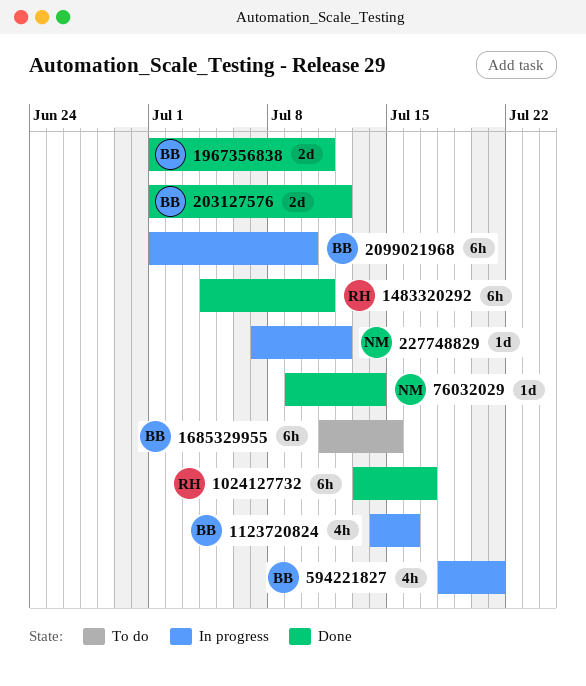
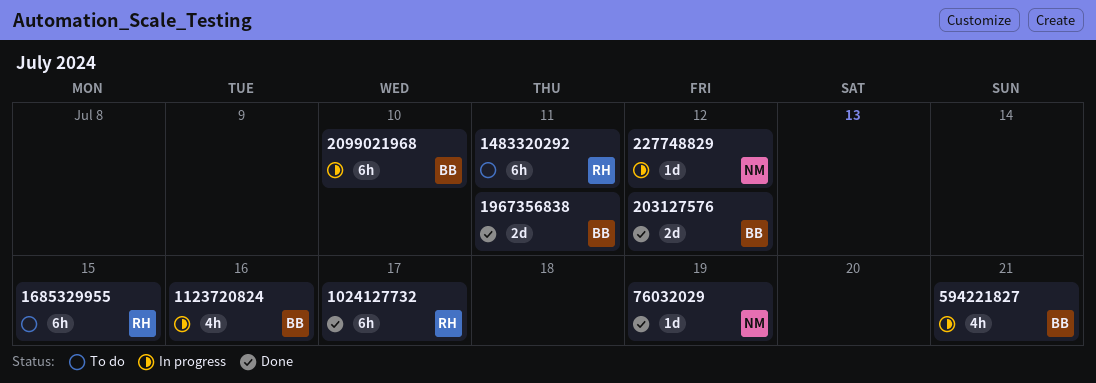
1483320292, status: Done -> To do
1685329955, owner: BB -> RH
76032029, due: Jul 14 -> Jul 19

